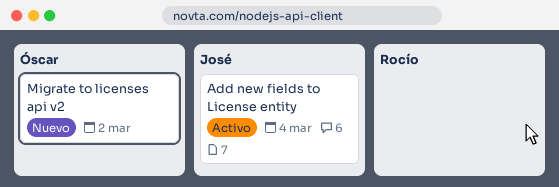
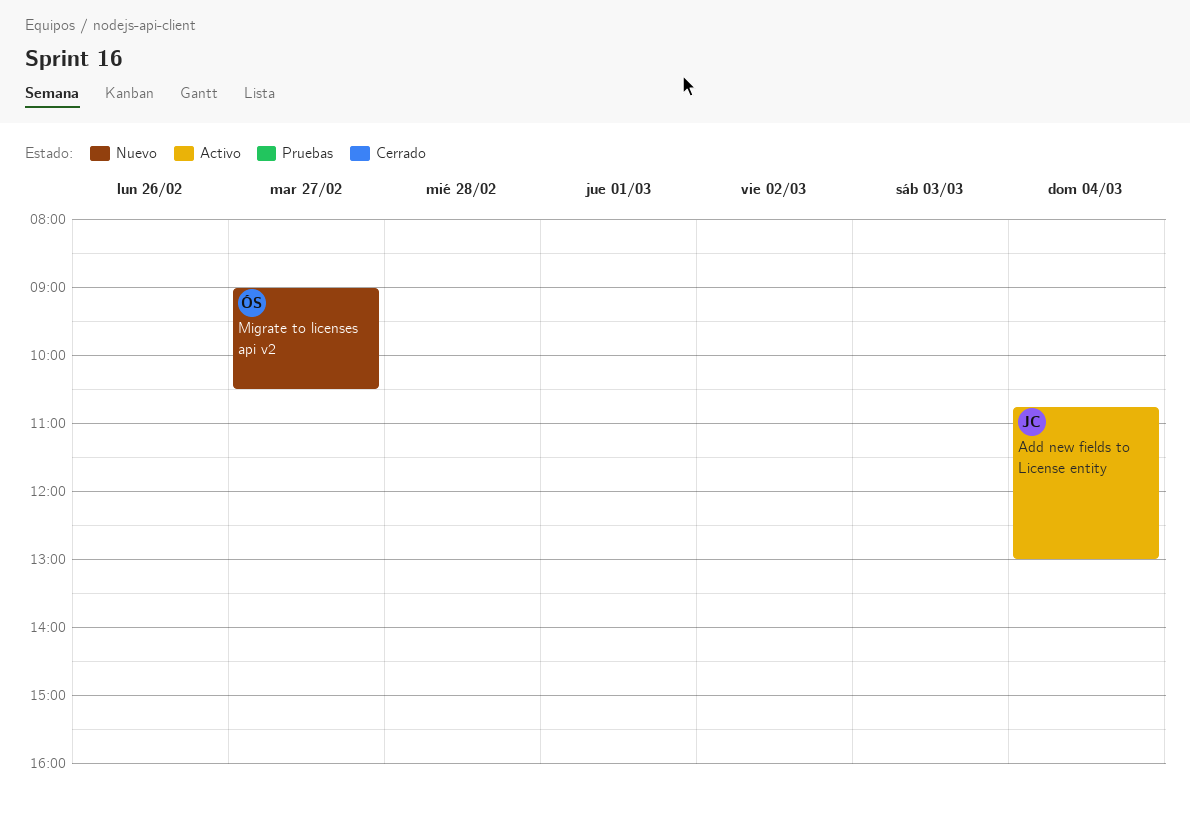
Migrate to licenses api v2, day: Mar 2 -> Feb 27

